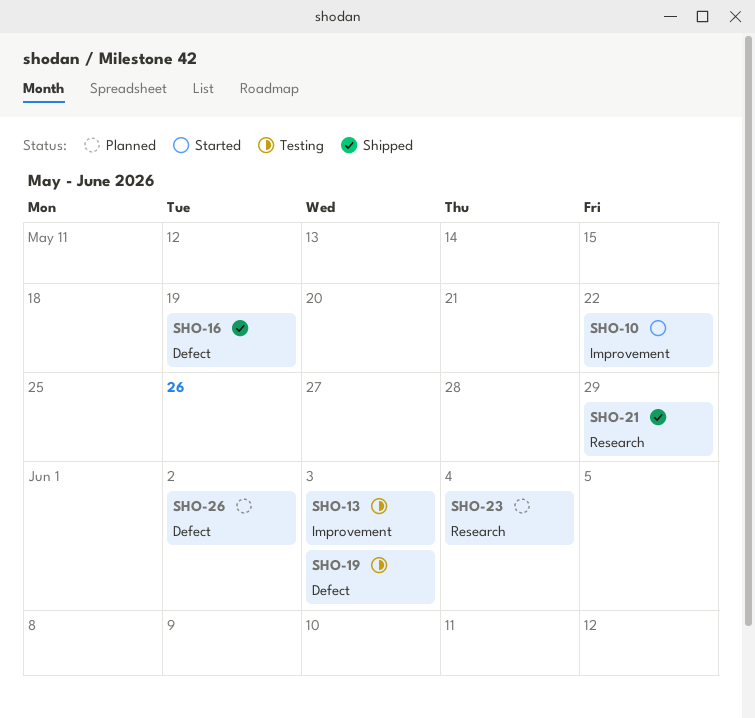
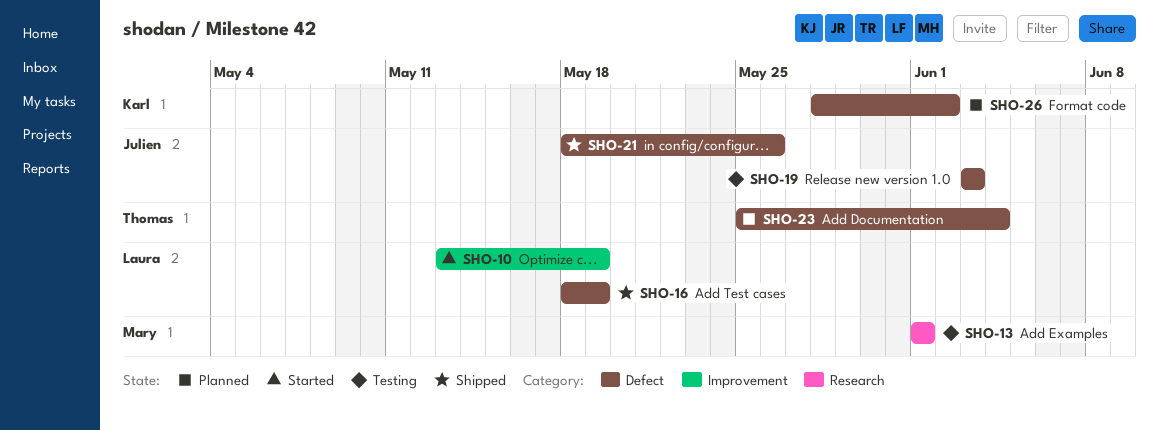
SHO-10, due: May 22 -> May 19
SHO-13, label: Improvement -> Research
SHO-13, due: Jun 3 -> Jun 1
SHO-21, label: Research -> Defect
SHO-21, due: May 29 -> May 26
SHO-23, label: Research -> Defect

